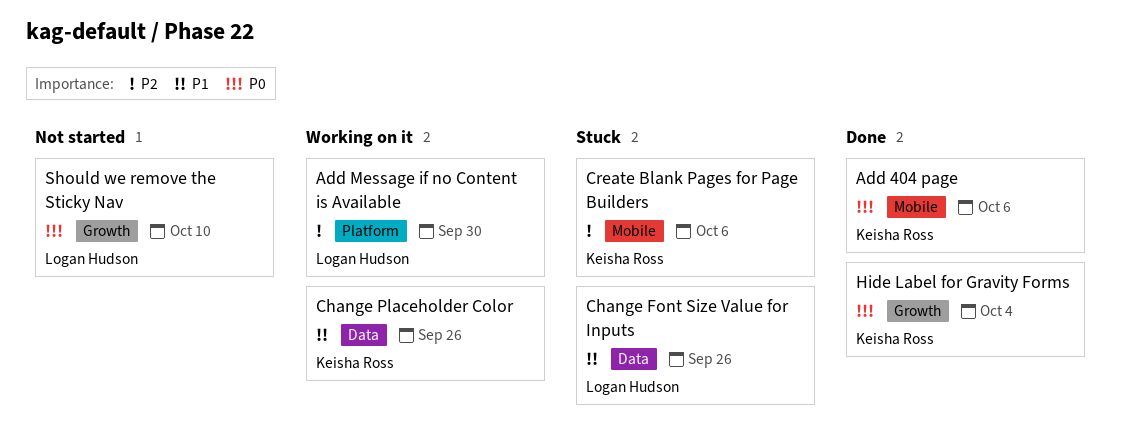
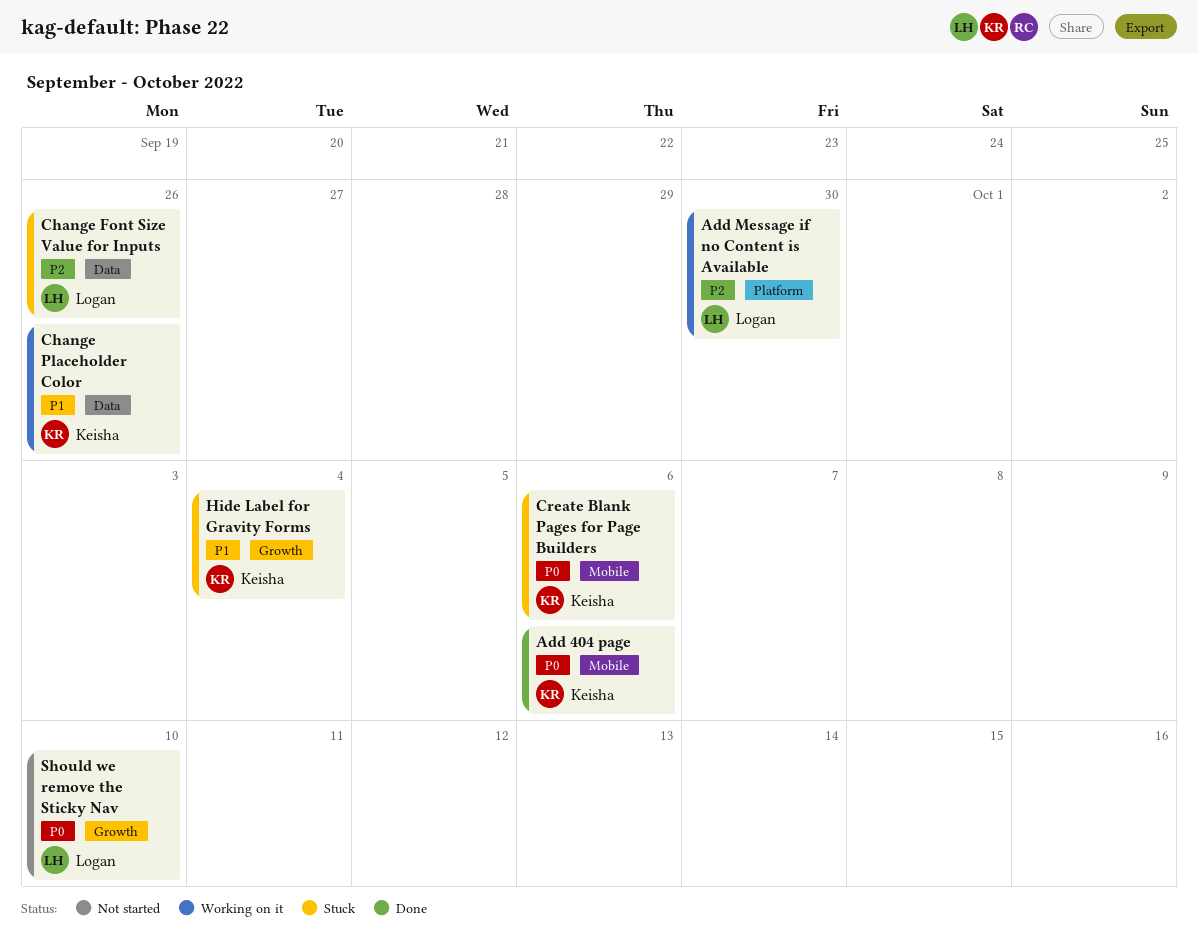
Change Font Size Value for Inputs, priority: P1 -> P2
Create Blank Pages for Page Builders, priority: P2 -> P0
Hide Label for Gravity Forms, status: Done -> Stuck
Hide Label for Gravity Forms, priority: P0 -> P1

